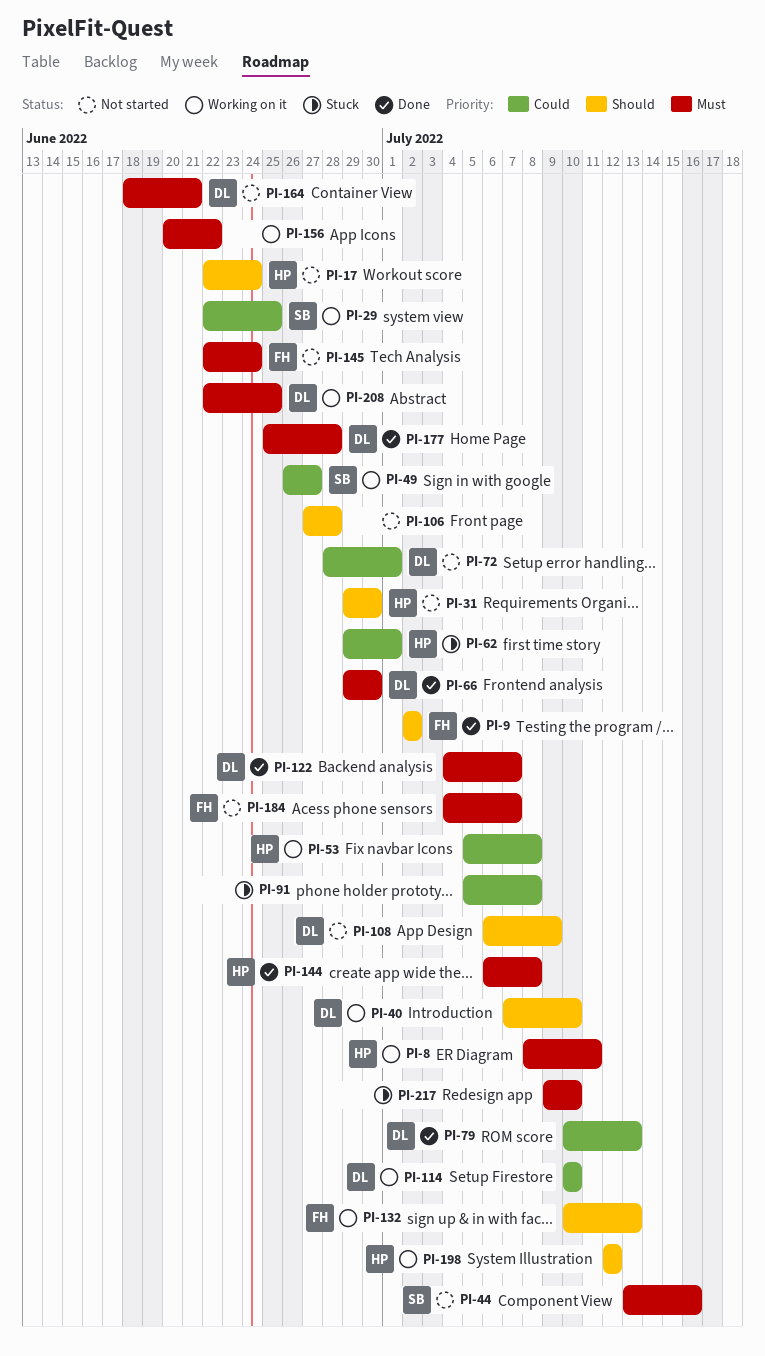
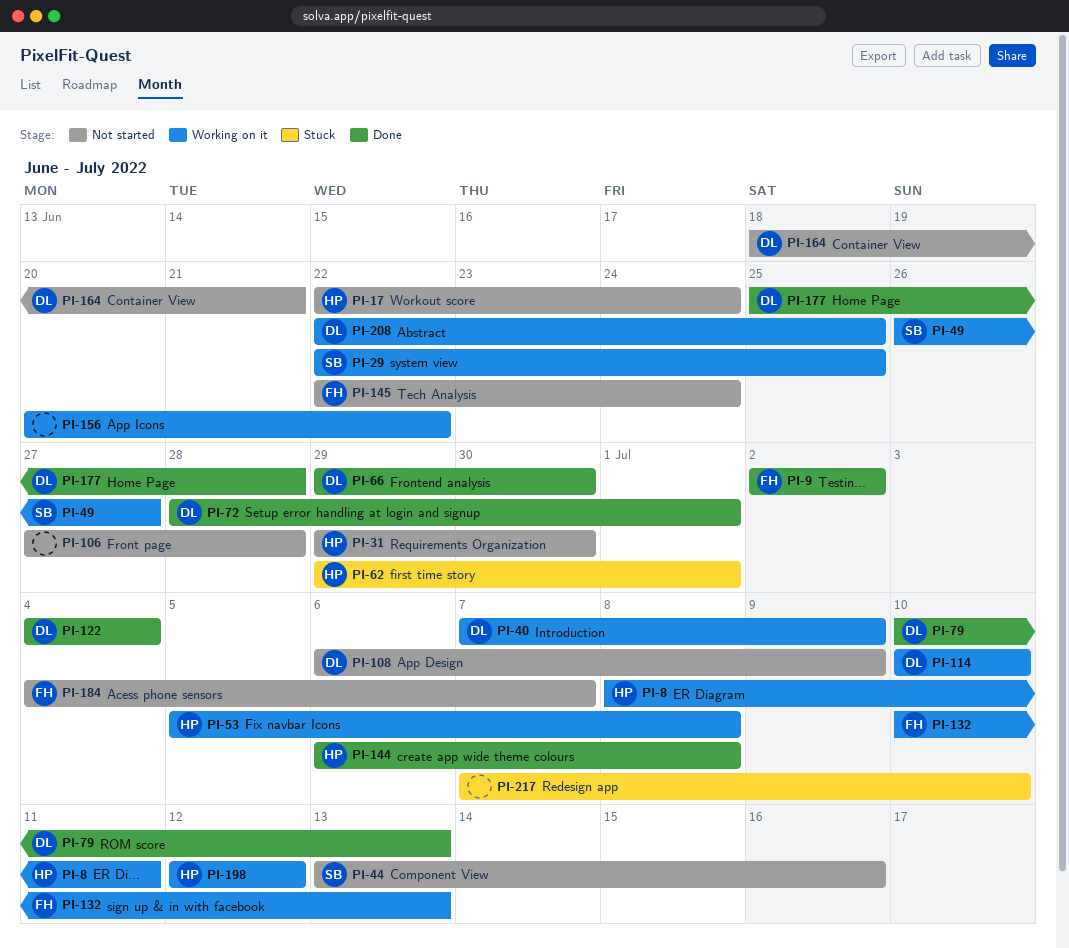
PI-40, due: Jul 10 -> Jul 9
PI-72, status: Not started -> Done
PI-91: present -> none
PI-122, due: Jul 7 -> Jul 4
PI-217, start: Jul 9 -> Jul 7

